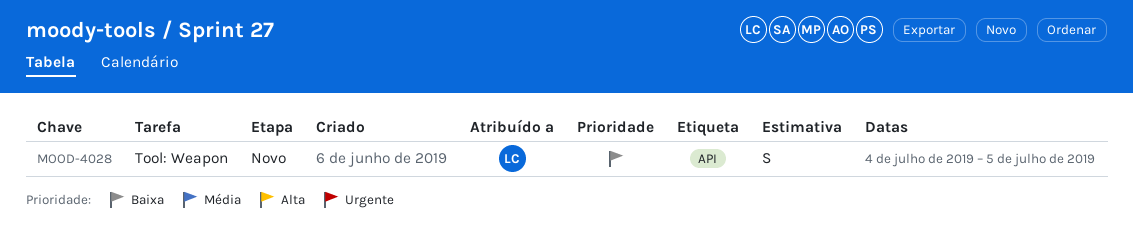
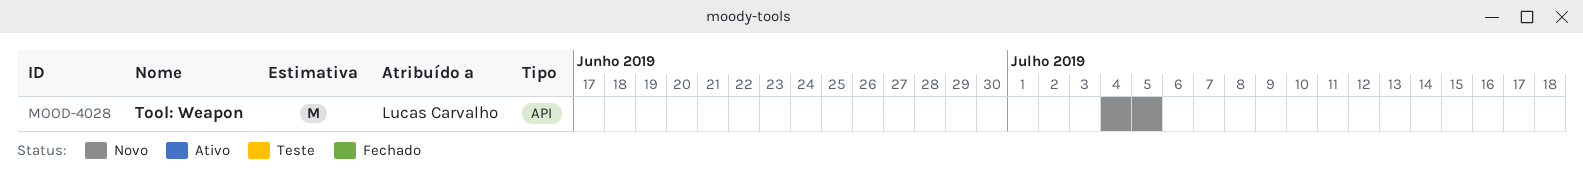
MOOD-4028, estimate: S -> M

